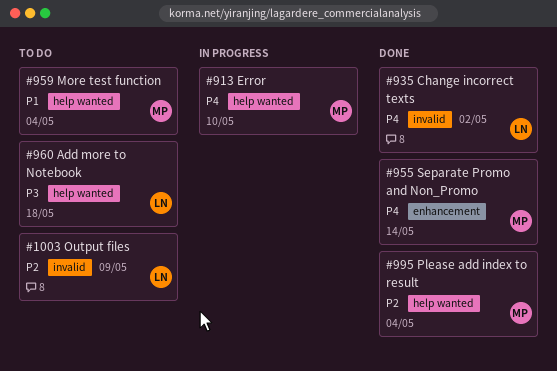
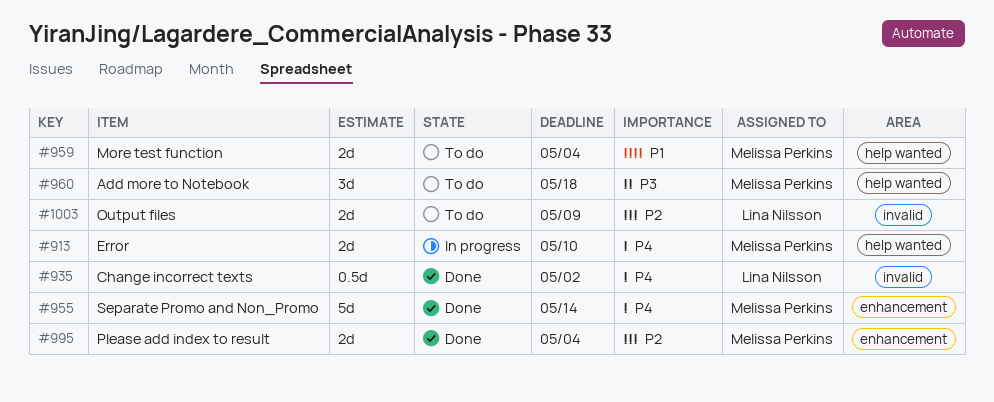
#960, owner: Lina Nilsson -> Melissa Perkins
#995, label: help wanted -> enhancement

